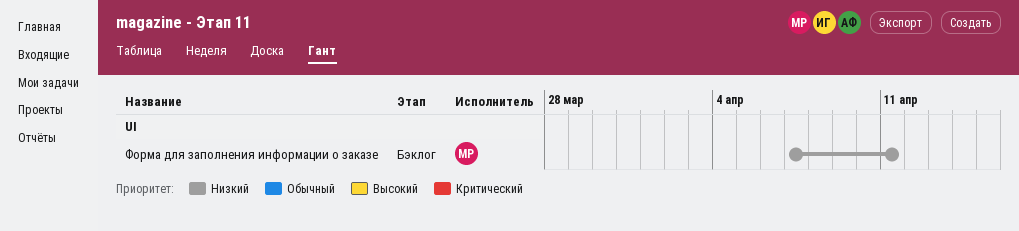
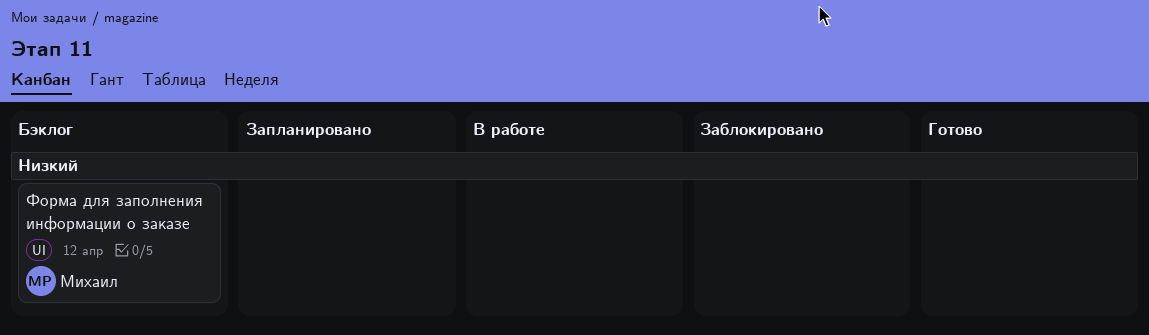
Форма для заполнения информации о заказе, due: Apr 11 -> Apr 12

